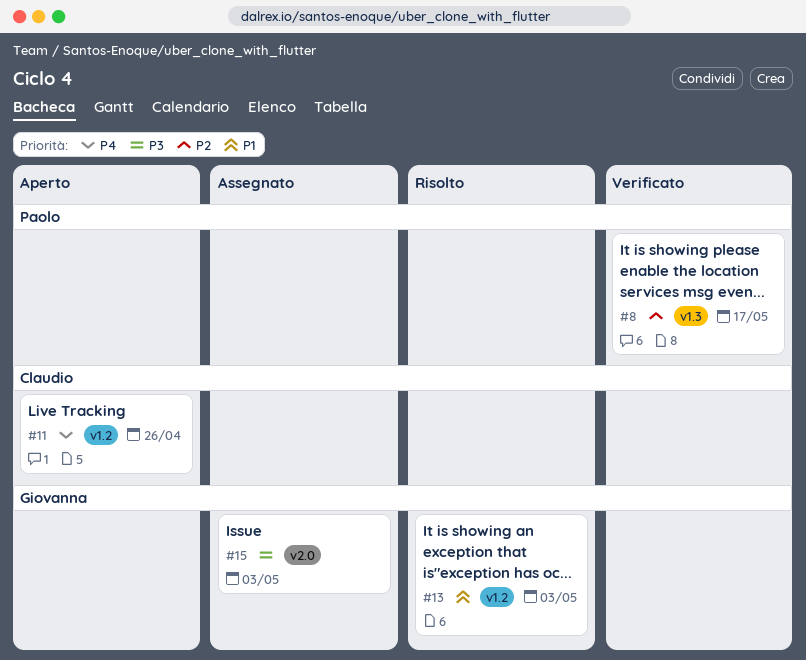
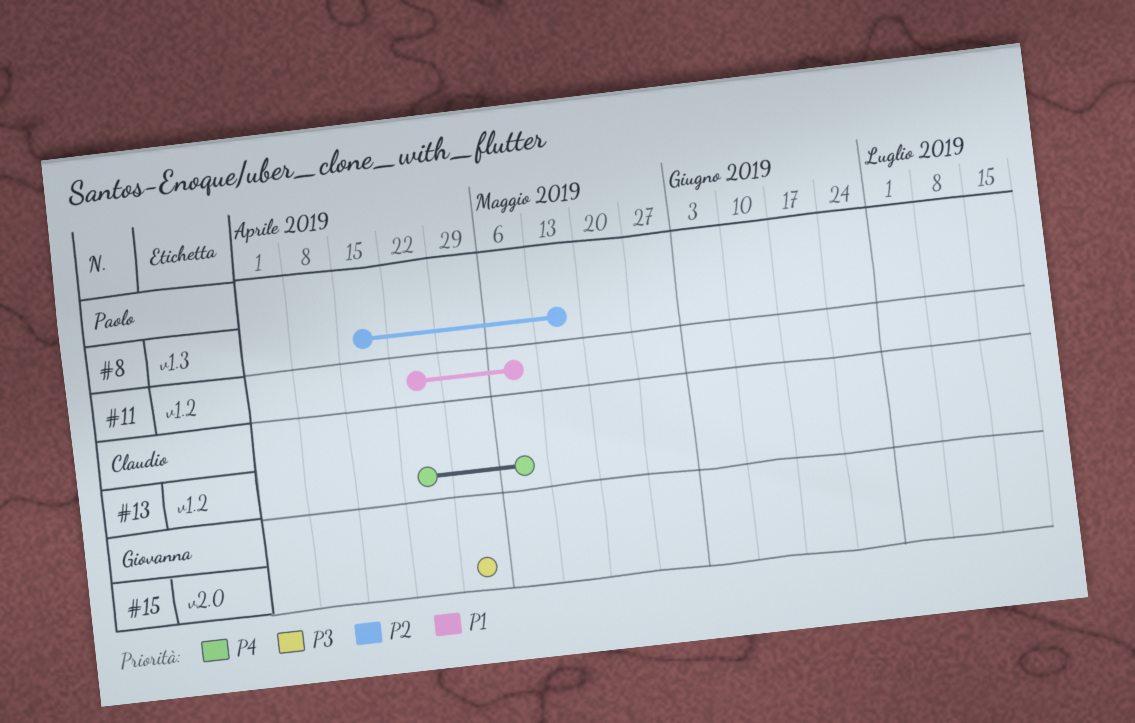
#11, owner: Claudio -> Paolo
#11, priority: P4 -> P1
#11, due: Apr 26 -> May 10
#13, owner: Giovanna -> Claudio
#13, priority: P1 -> P4
#13, due: May 3 -> May 10

